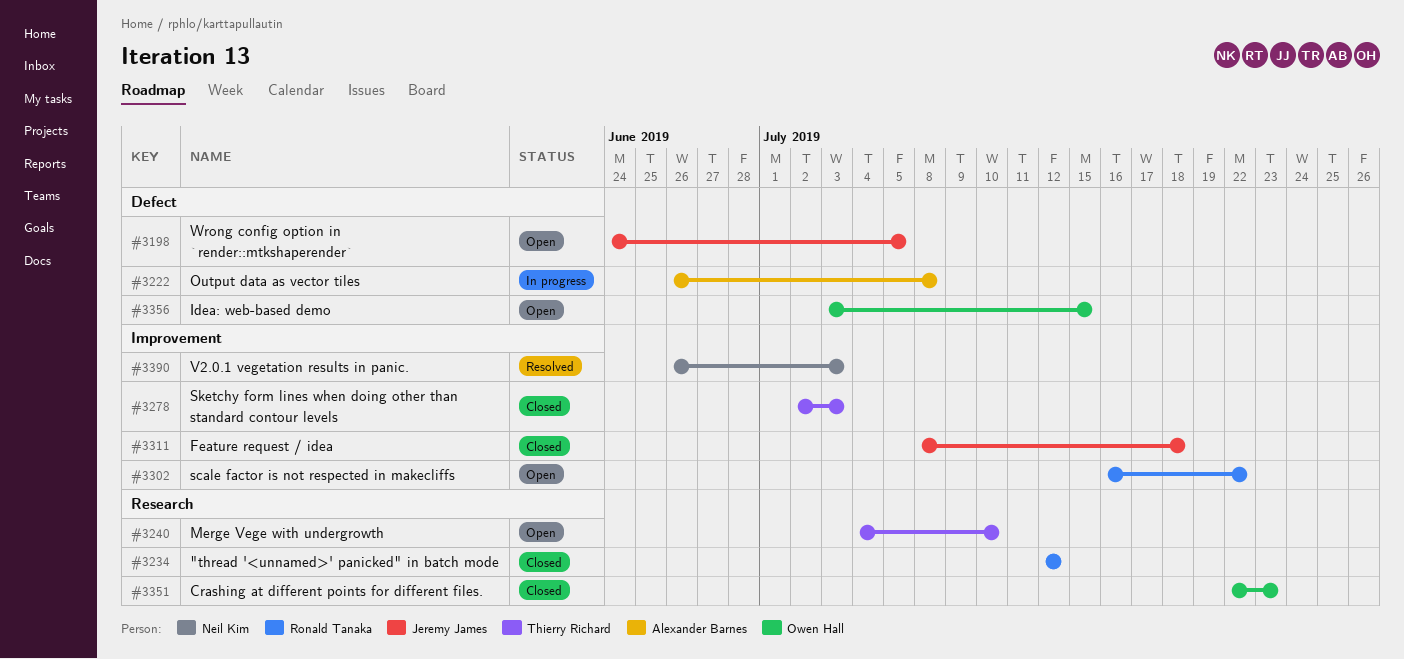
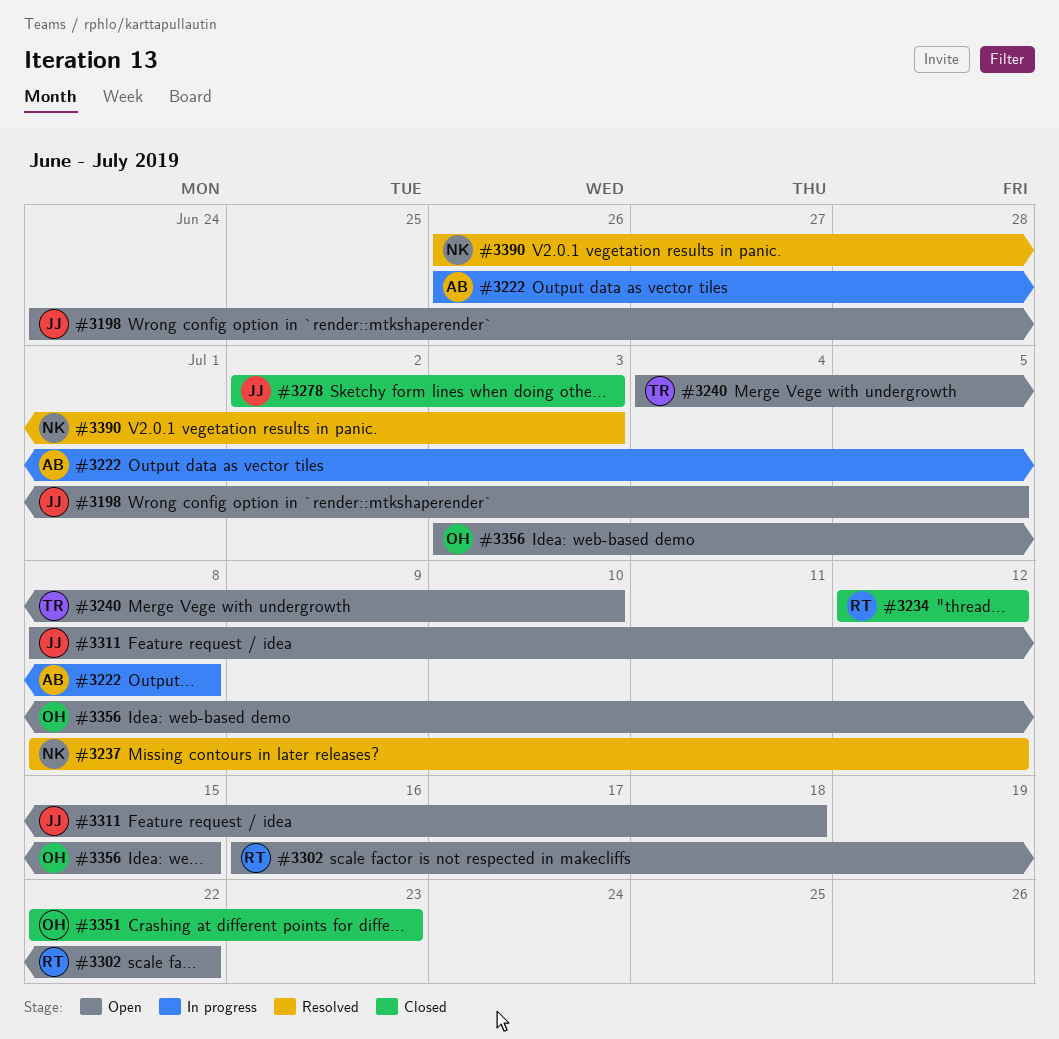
#3237: none -> present
#3278, owner: Thierry Richard -> Jeremy James
#3311, status: Closed -> Open

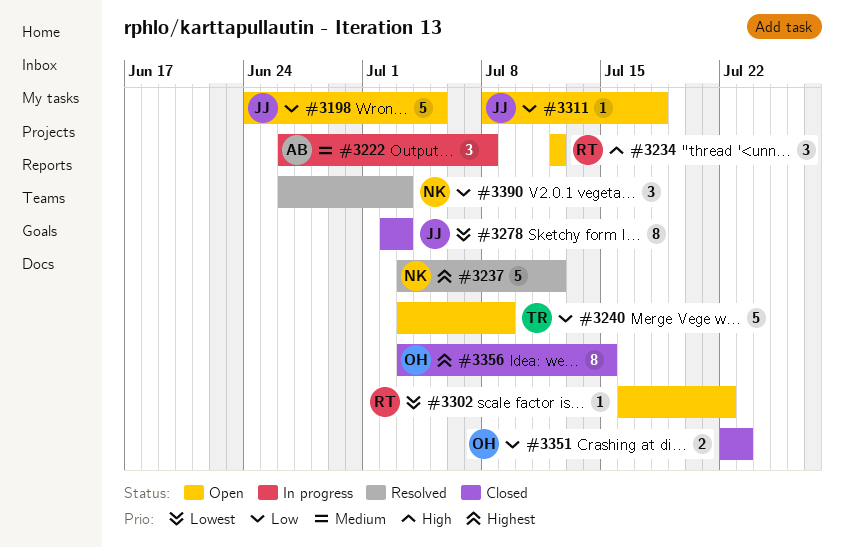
#3234, status: Closed -> Open
#3237, start: Jul 8 -> Jul 3
#3240, start: Jul 4 -> Jul 3
#3240, due: Jul 10 -> Jul 9
#3356, status: Open -> Closed

